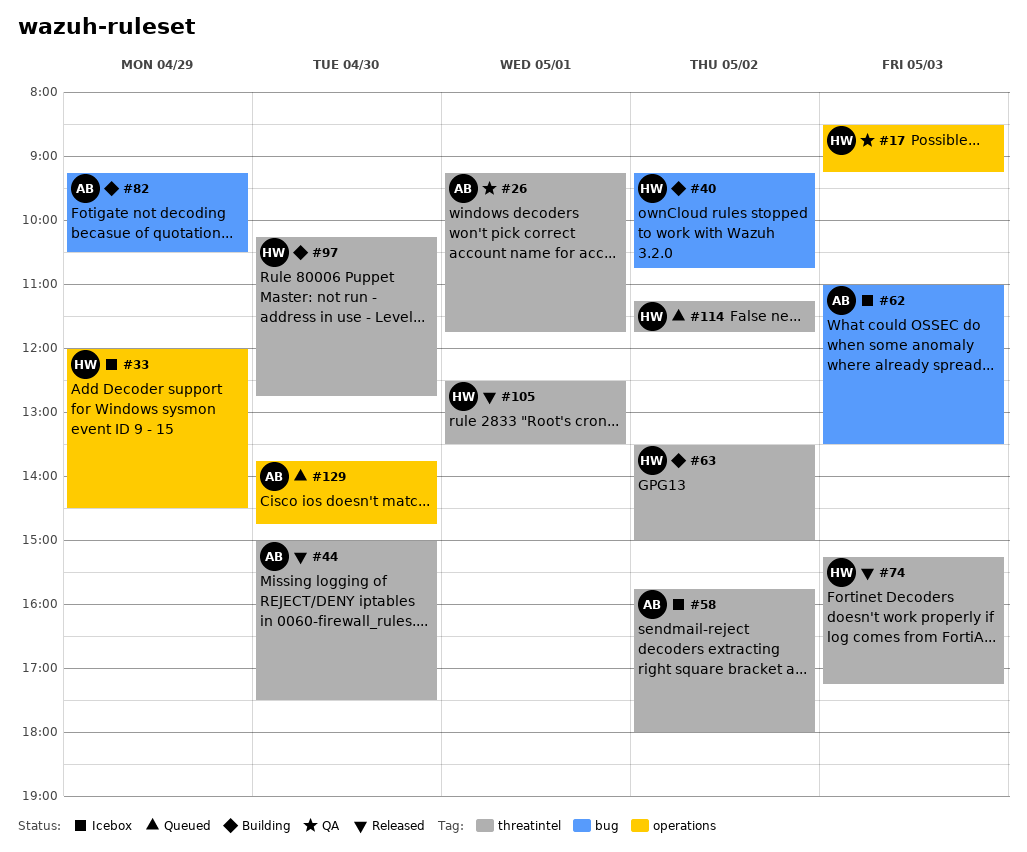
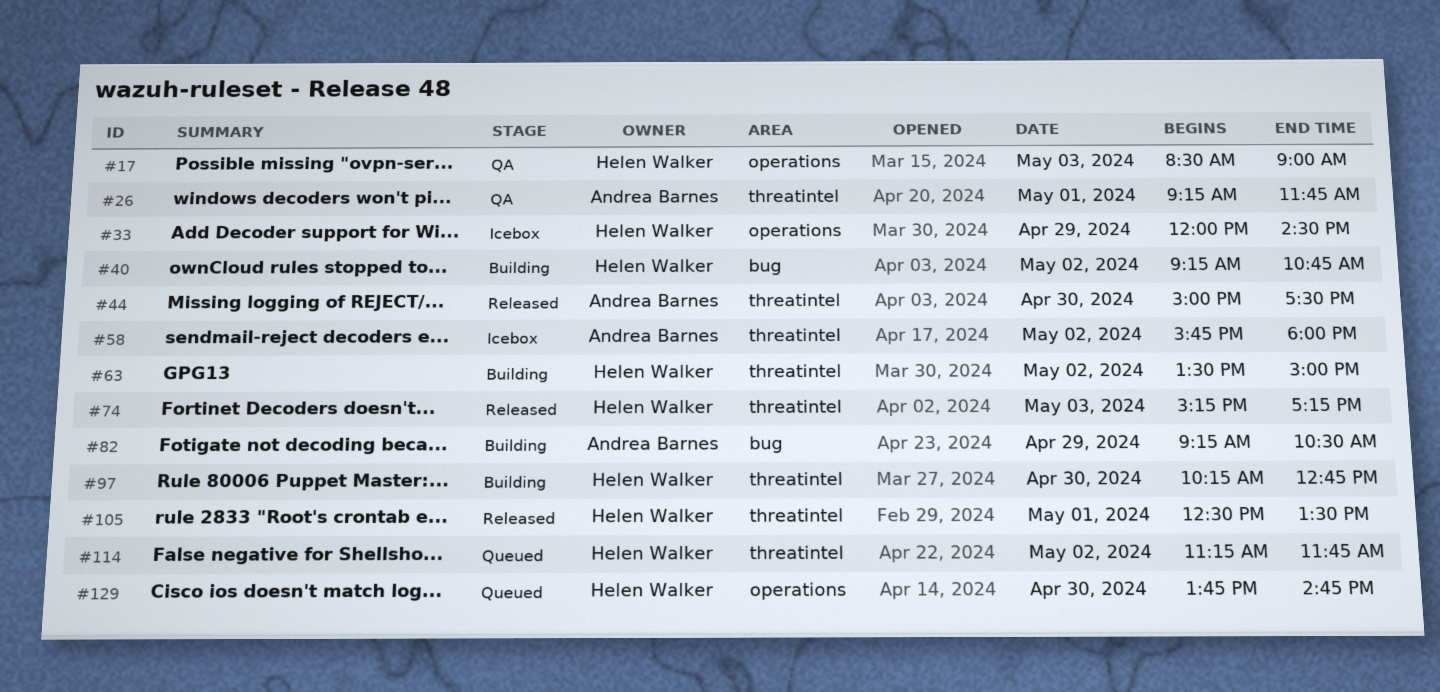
#17, ends: 09:15 -> 09:00
#62: present -> none
#129, owner: Andrea Barnes -> Helen Walker

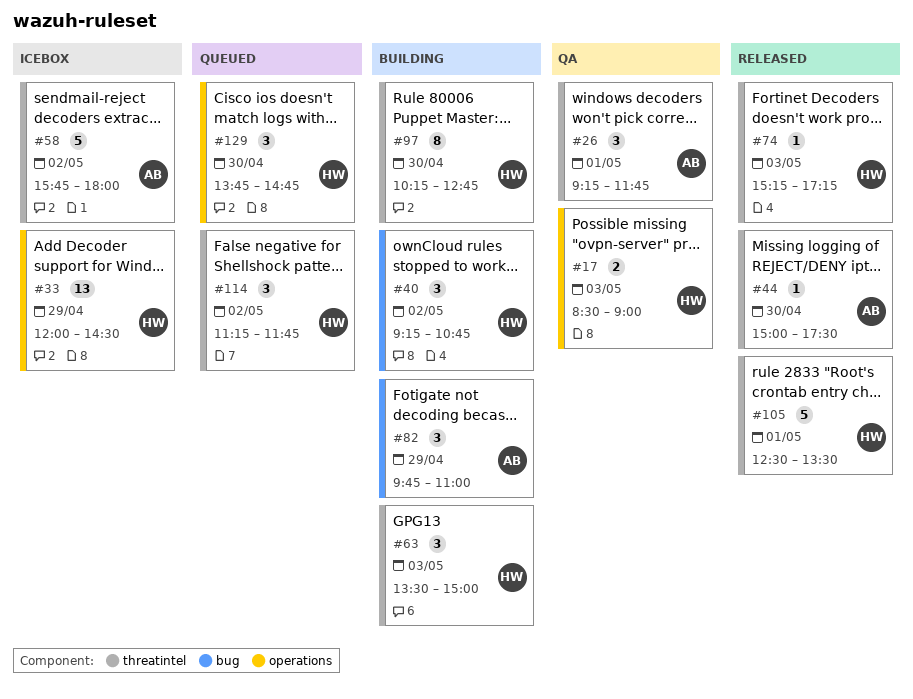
#63, day: May 2 -> May 3
#82, begins: 09:15 -> 09:45
#82, ends: 10:30 -> 11:00

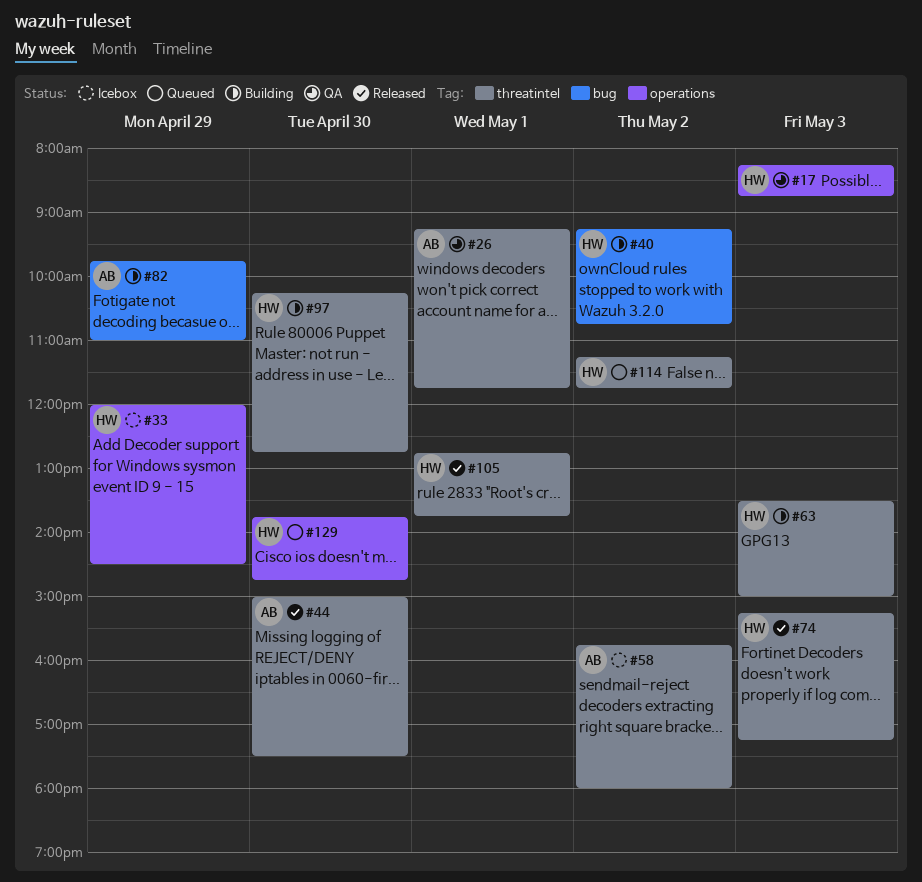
#17, begins: 08:30 -> 08:15
#17, ends: 09:00 -> 08:45
#105, begins: 12:30 -> 12:45
#105, ends: 13:30 -> 13:45

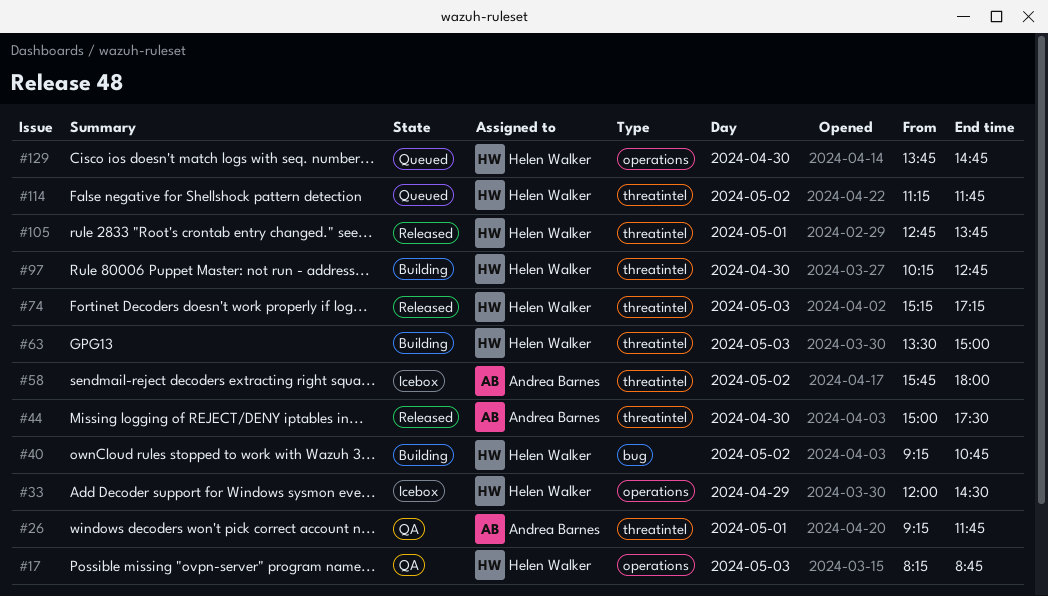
#82: present -> none

